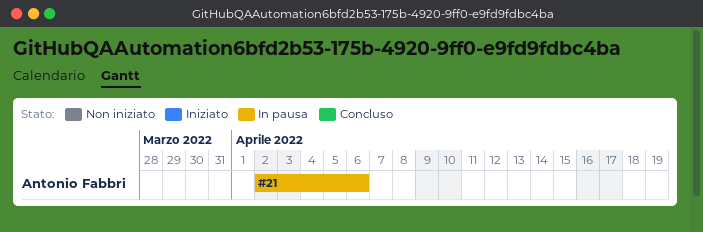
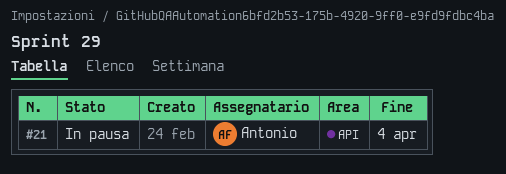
#21, due: Apr 6 -> Apr 4

